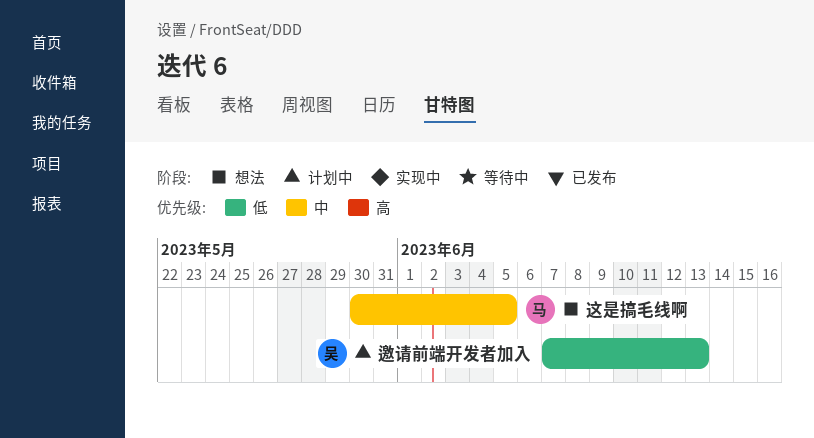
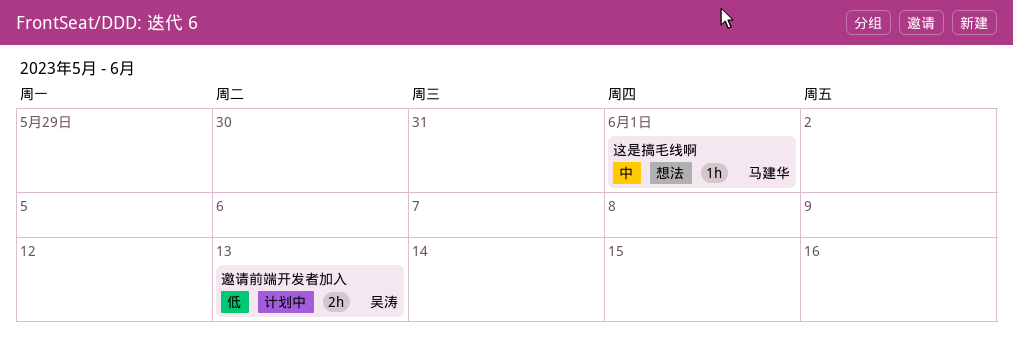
这是搞毛线啊, due: Jun 5 -> Jun 1

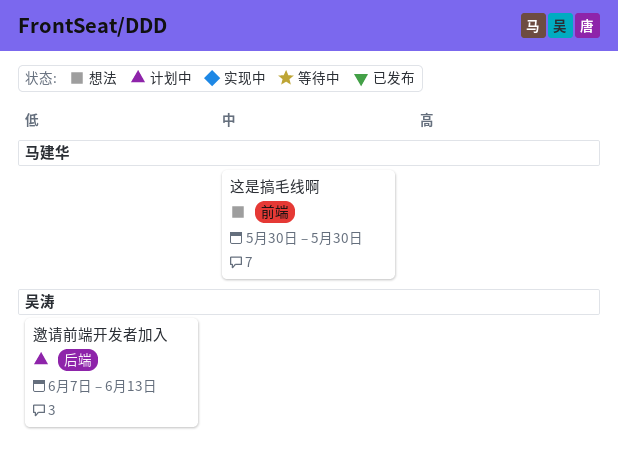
这是搞毛线啊, due: Jun 1 -> May 30

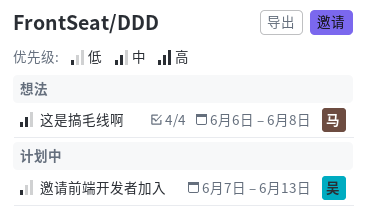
这是搞毛线啊, start: May 30 -> Jun 6
这是搞毛线啊, due: May 30 -> Jun 8

